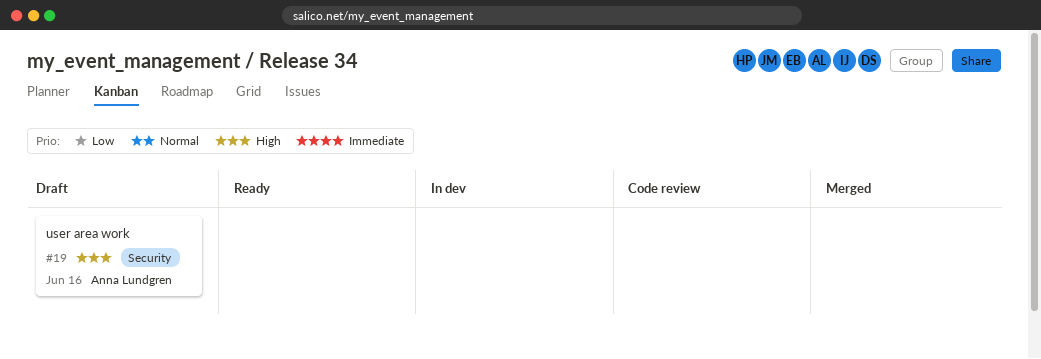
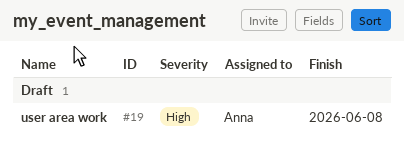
#19, due: Jun 16 -> Jun 8

